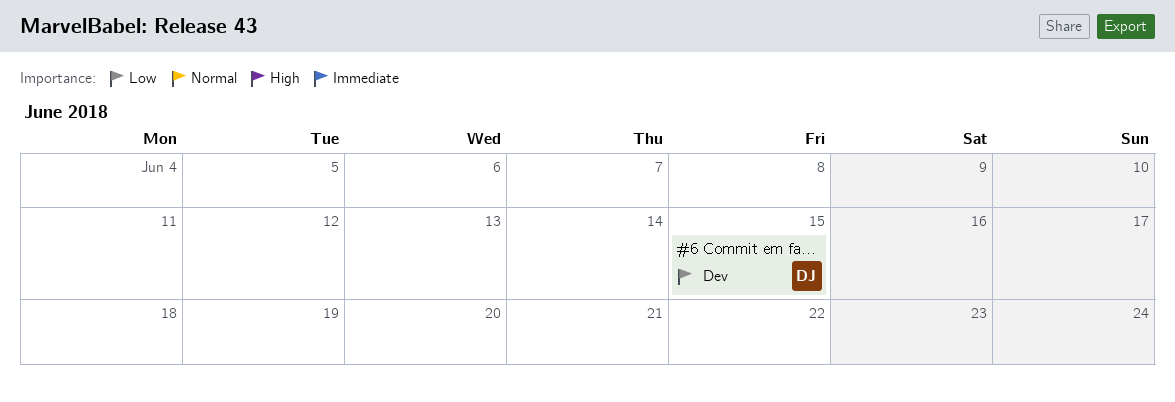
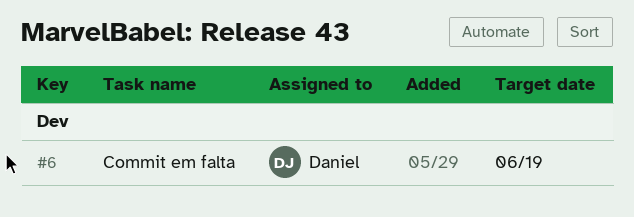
#6, due: Jun 15 -> Jun 19

